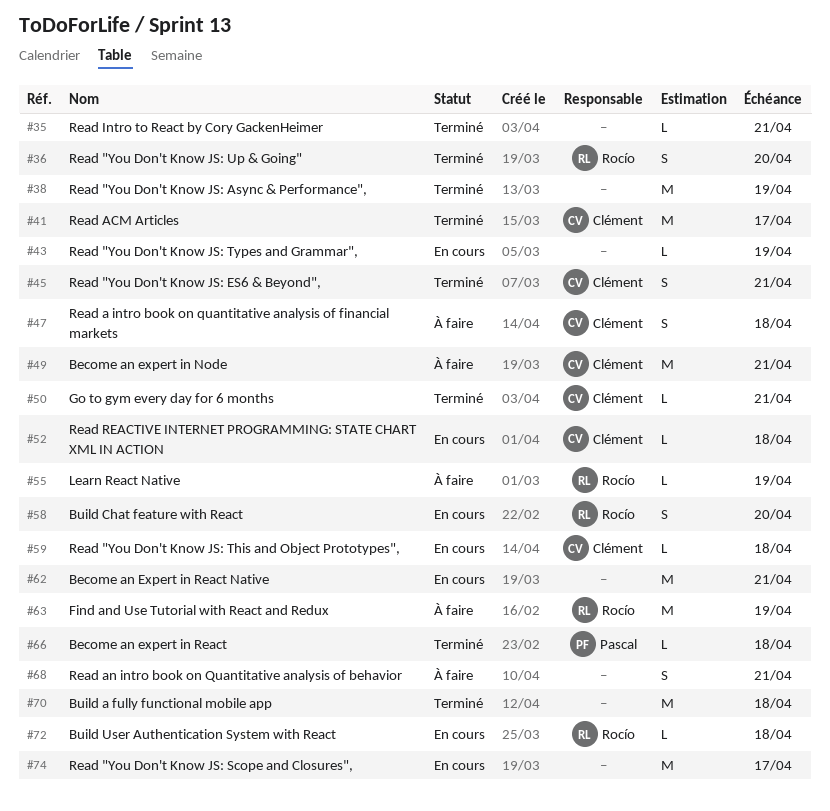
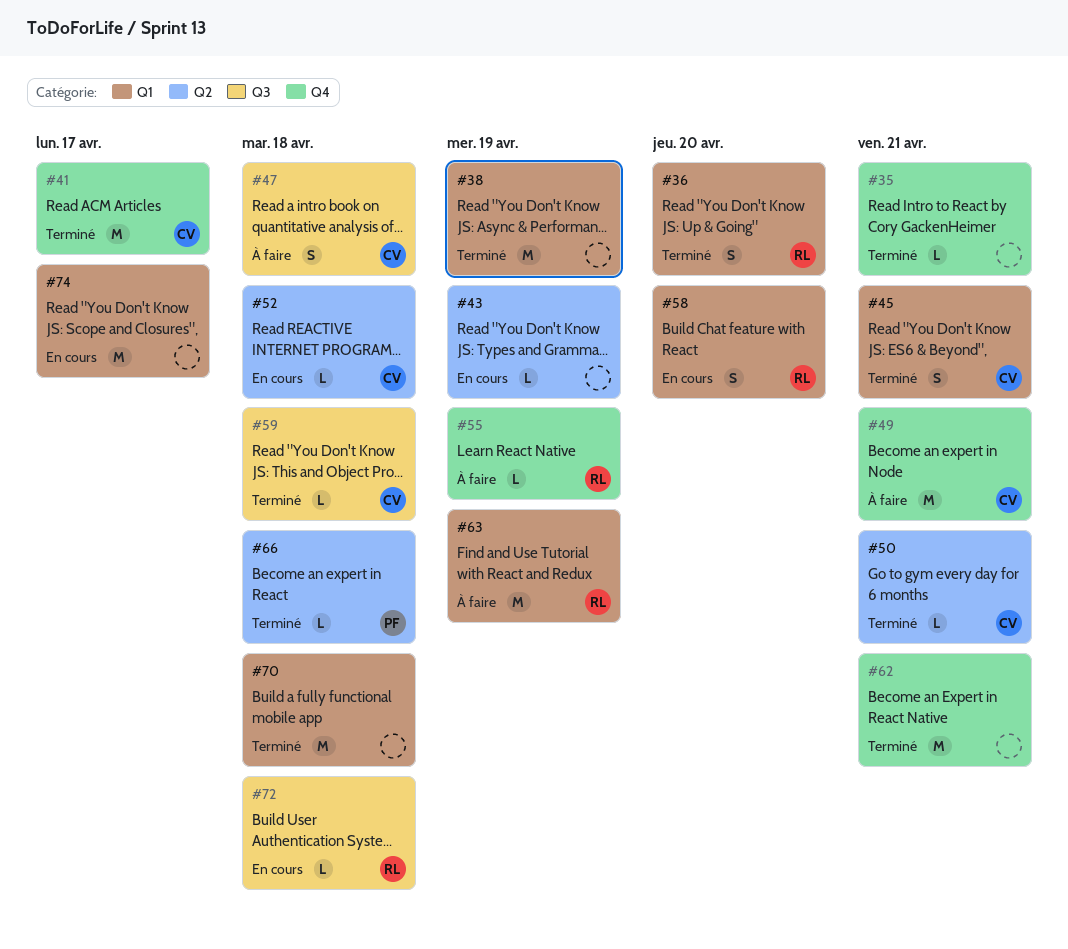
#59, status: En cours -> Terminé
#62, status: En cours -> Terminé
#68: present -> none

